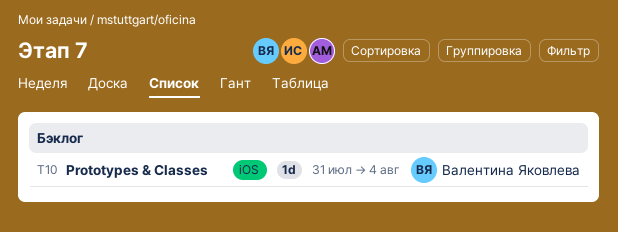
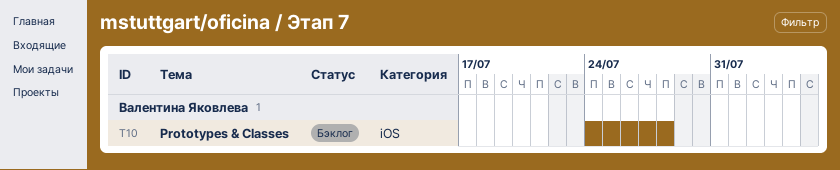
T10, start: Jul 31 -> Jul 24
T10, due: Aug 4 -> Jul 28

